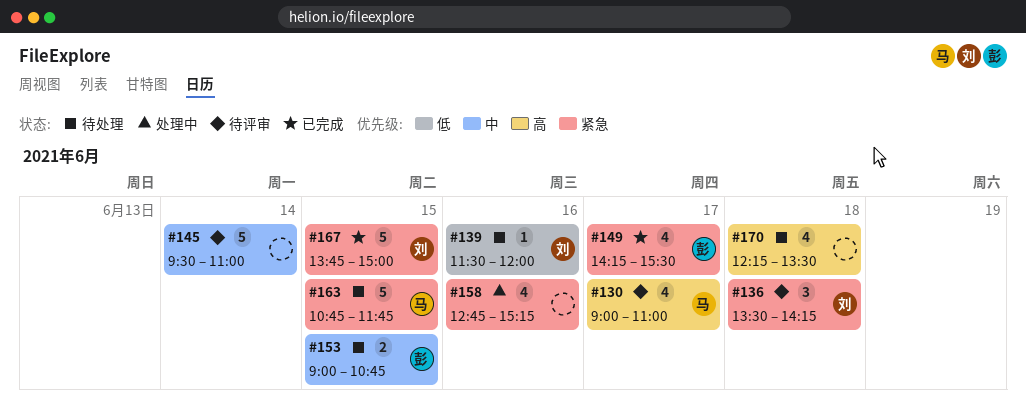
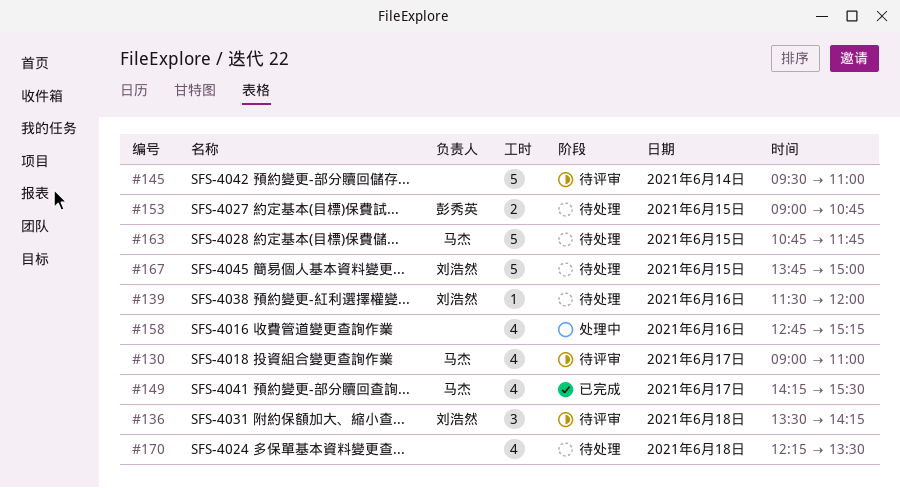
#149, owner: 彭秀英 -> 马杰
#167, status: 已完成 -> 待处理

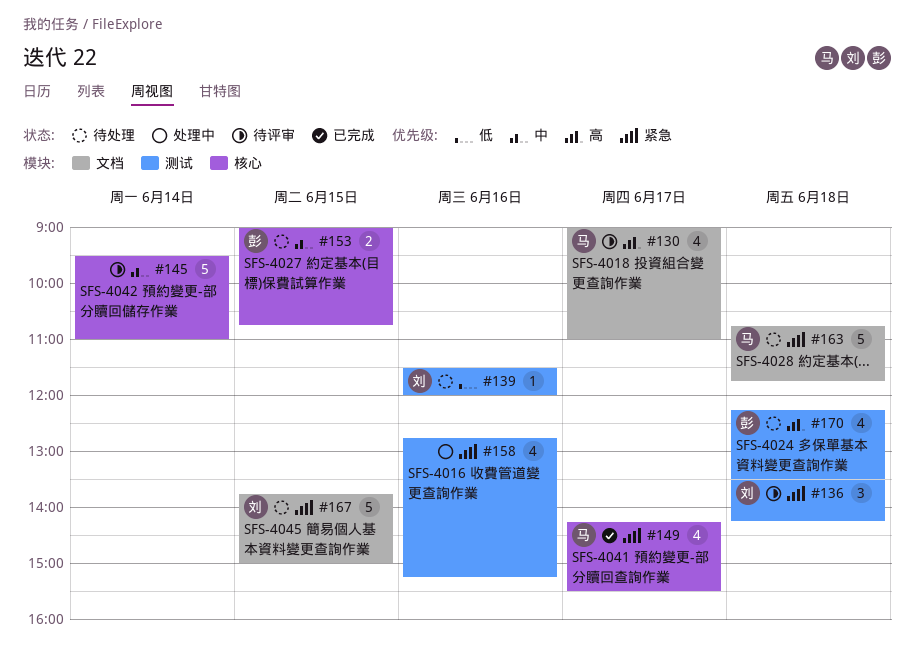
#163, day: Jun 15 -> Jun 18
#170, owner: none -> 彭秀英

